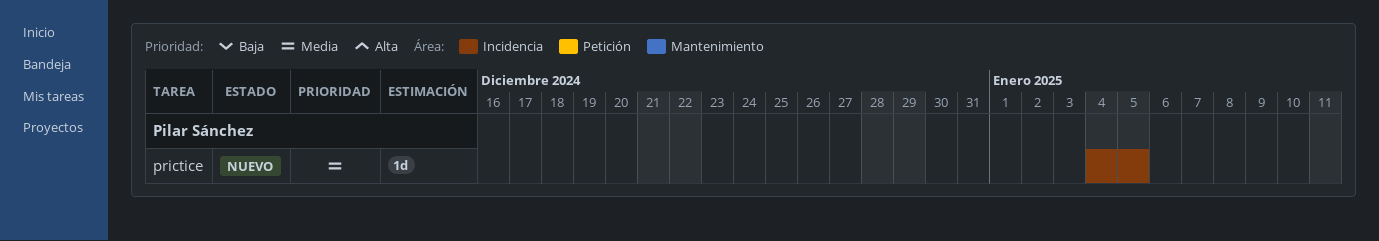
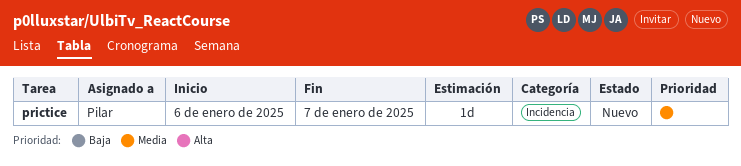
prictice, start: Jan 4 -> Jan 6
prictice, due: Jan 5 -> Jan 7

